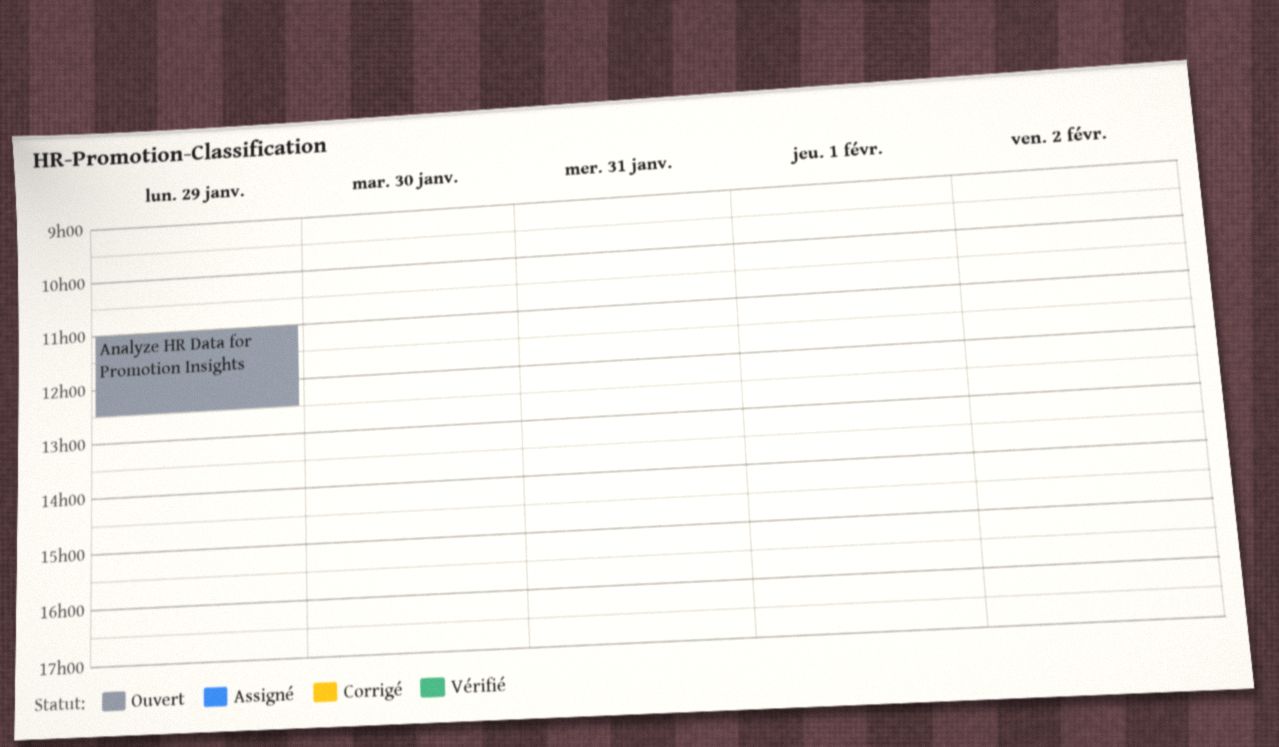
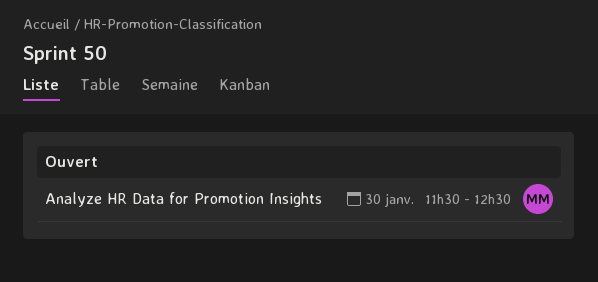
Analyze HR Data for Promotion Insights, day: Jan 29 -> Jan 30
Analyze HR Data for Promotion Insights, begins: 11:00 -> 11:30

